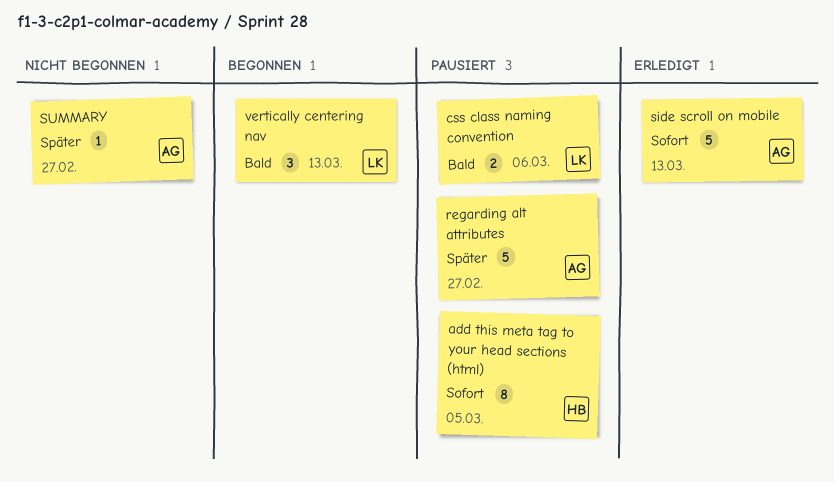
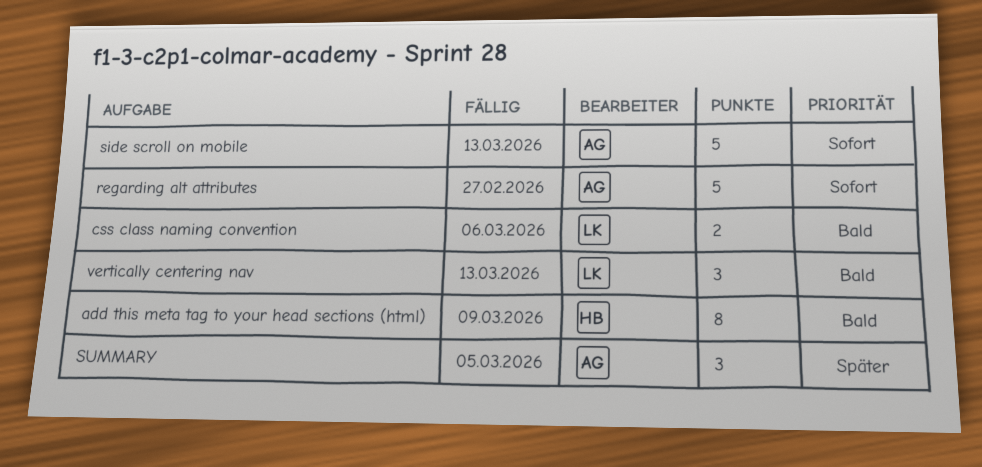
add this meta tag to your head sections (html), priority: Sofort -> Bald
add this meta tag to your head sections (html), due: Mar 5 -> Mar 9
regarding alt attributes, priority: Später -> Sofort
SUMMARY, estimate: 1 -> 3
SUMMARY, due: Feb 27 -> Mar 5

